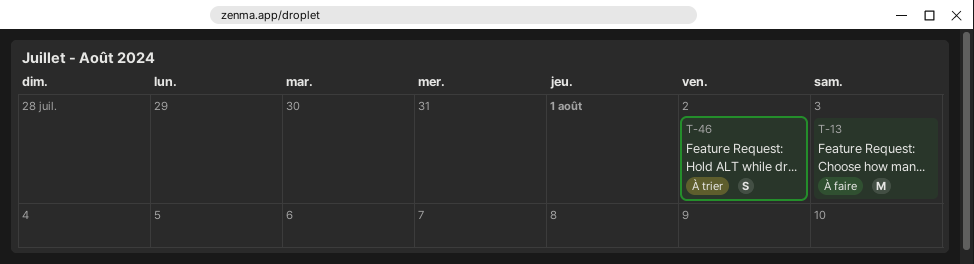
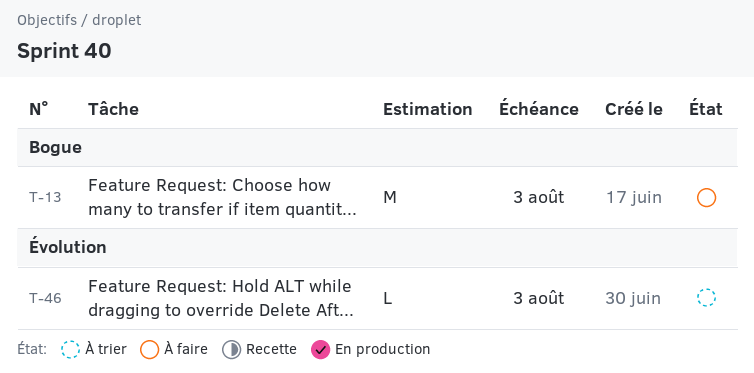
T-46, estimate: S -> L
T-46, due: Aug 2 -> Aug 3

